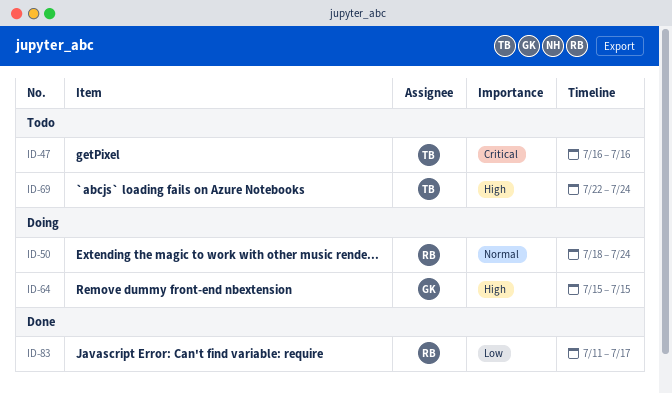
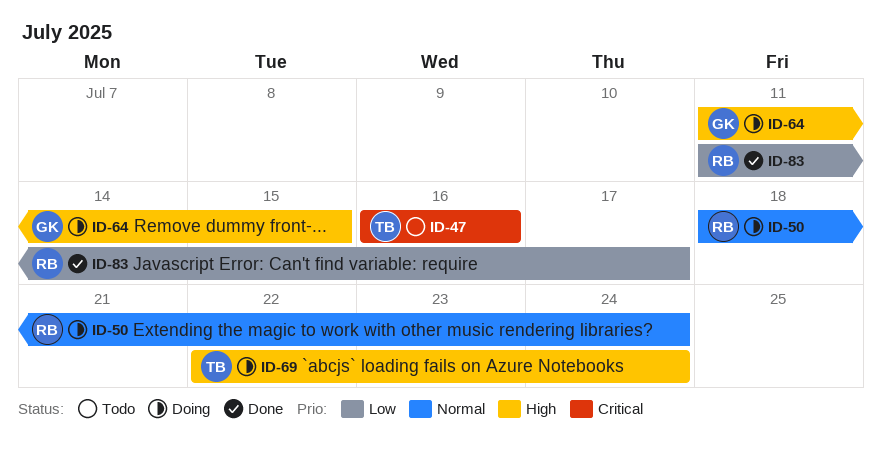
ID-64, start: Jul 15 -> Jul 11
ID-69, status: Todo -> Doing

